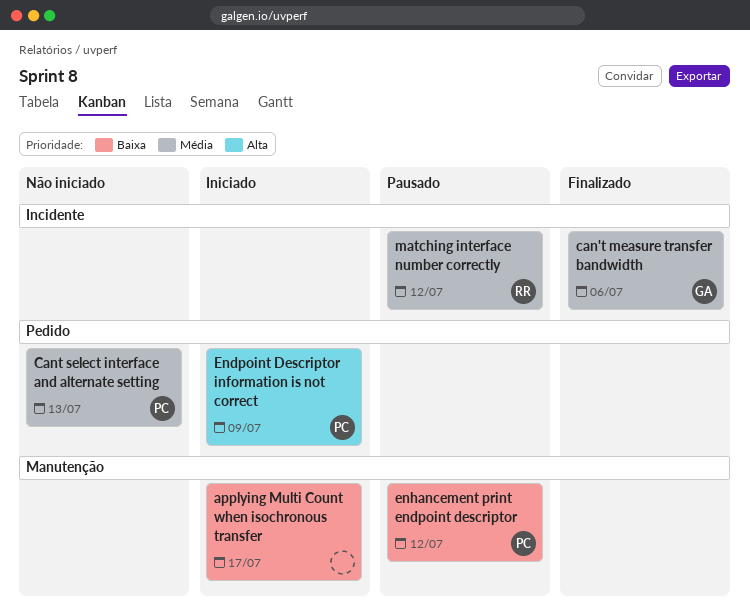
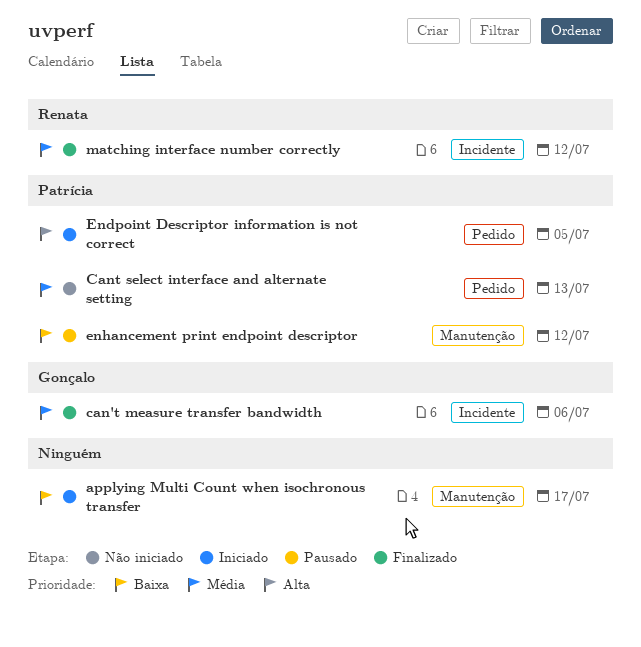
Endpoint Descriptor information is not correct, due: Jul 9 -> Jul 5
matching interface number correctly, status: Pausado -> Finalizado

